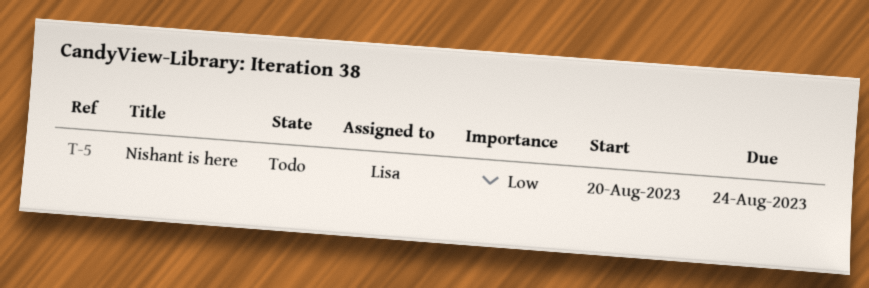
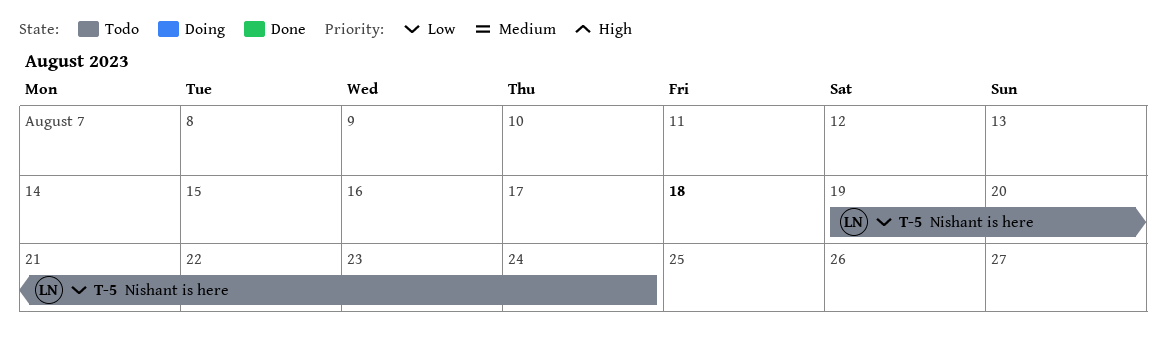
T-5, start: Aug 20 -> Aug 19

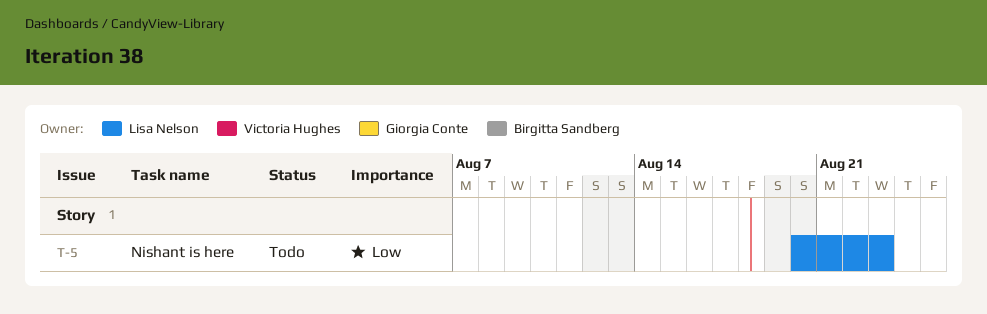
T-5, start: Aug 19 -> Aug 20
T-5, due: Aug 24 -> Aug 23

